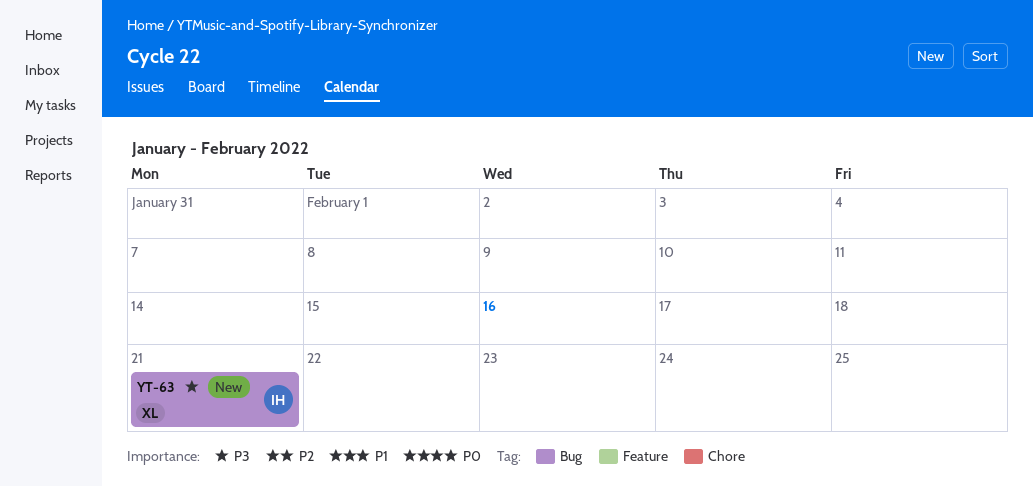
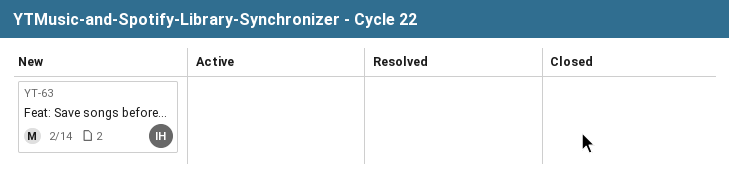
YT-63, estimate: XL -> M
YT-63, due: Feb 21 -> Feb 14

